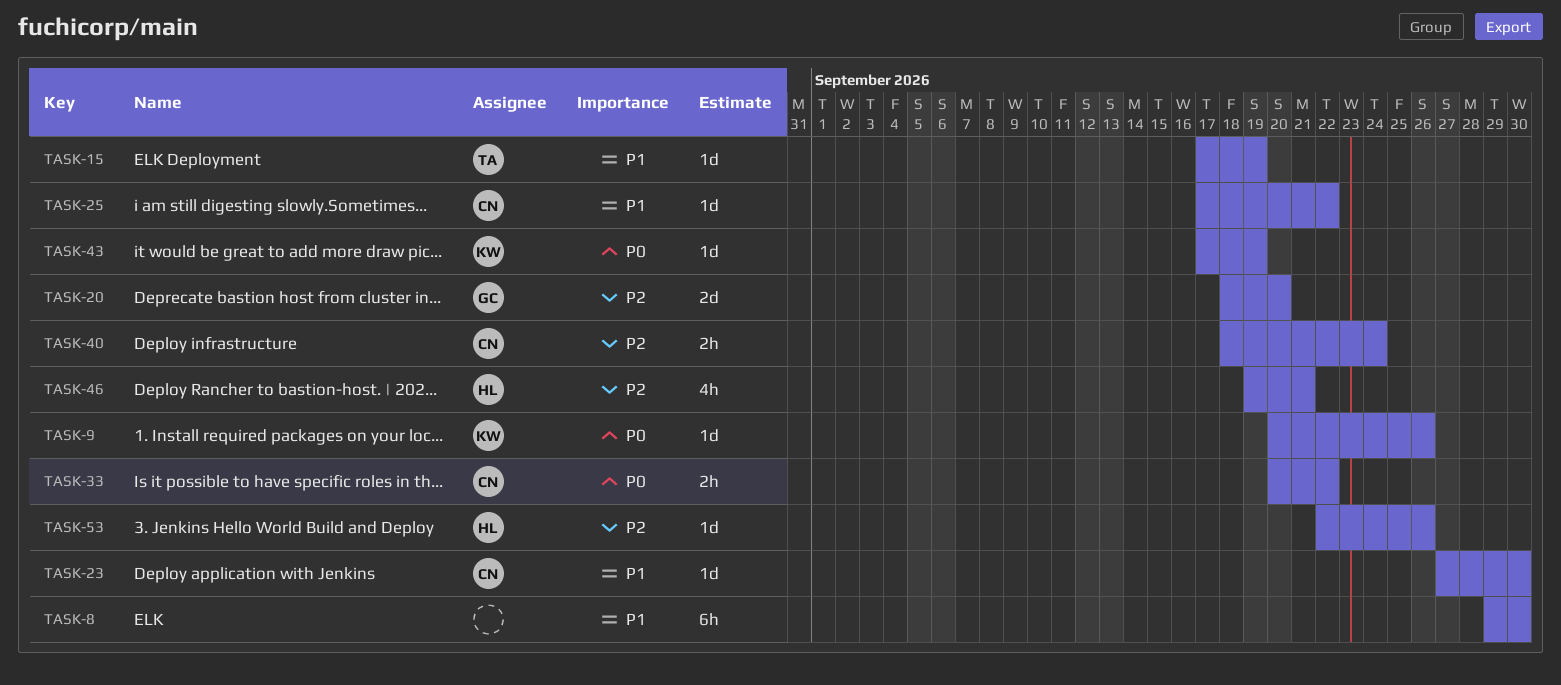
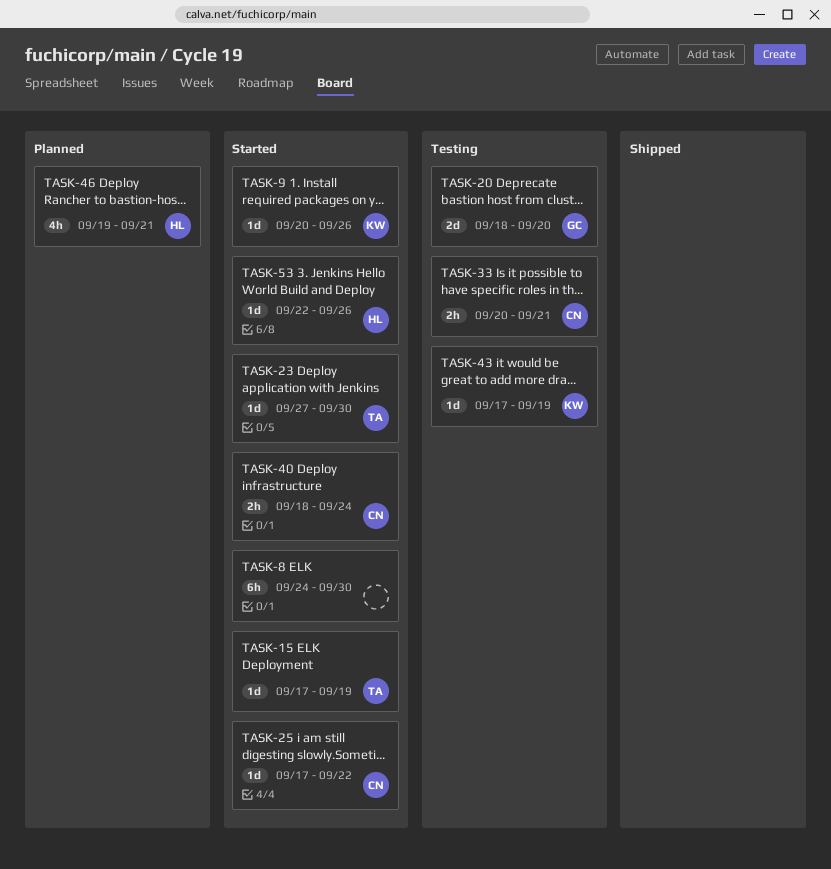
TASK-8, start: Sep 29 -> Sep 24
TASK-23, owner: CN -> TA
TASK-33, due: Sep 22 -> Sep 21

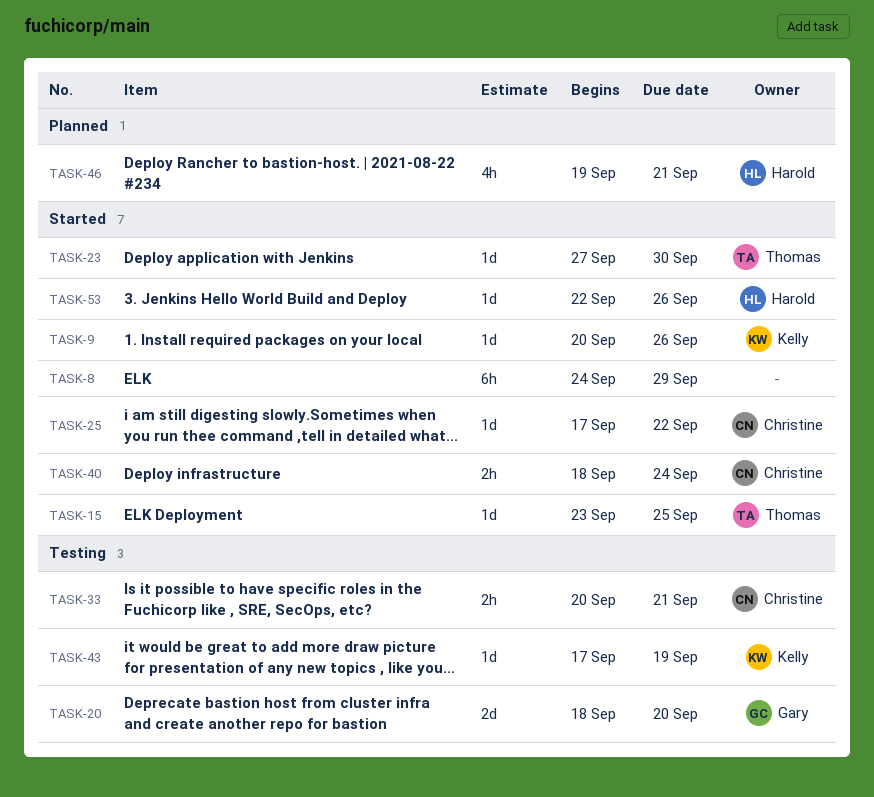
TASK-8, due: Sep 30 -> Sep 29
TASK-15, start: Sep 17 -> Sep 23
TASK-15, due: Sep 19 -> Sep 25

